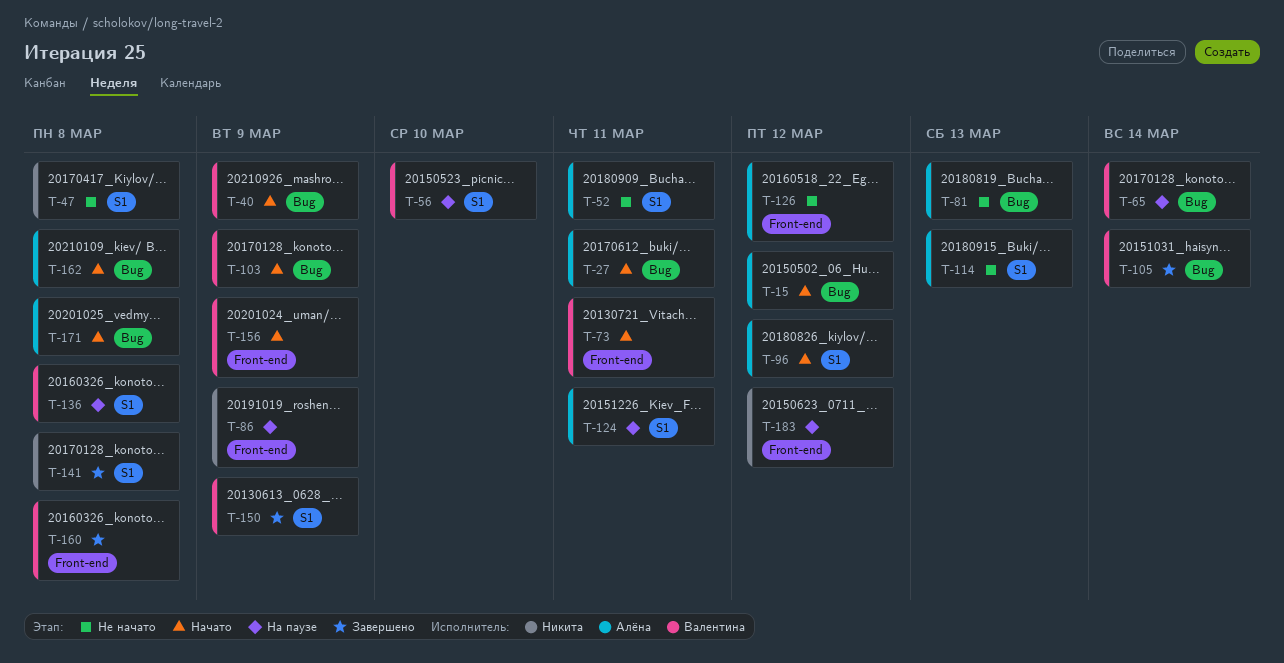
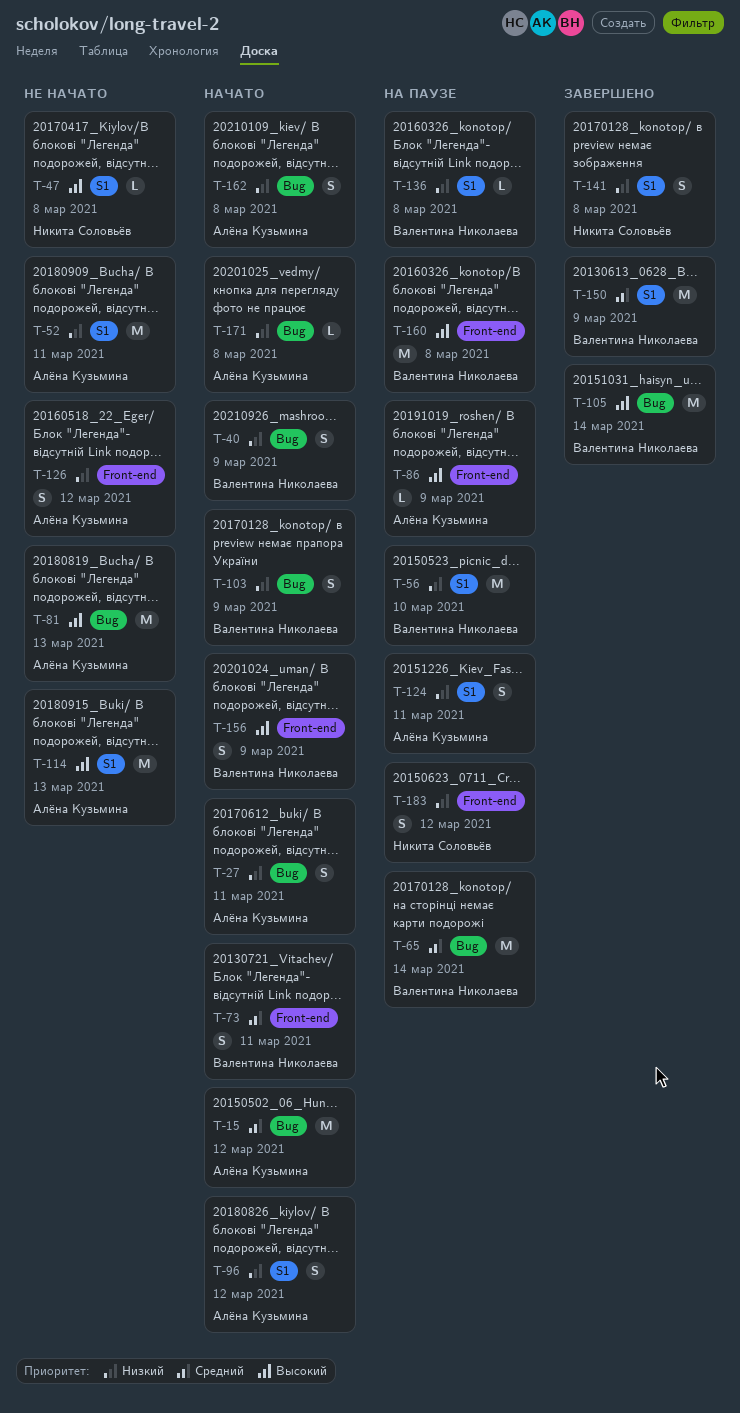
T-86, owner: Никита Соловьёв -> Алёна Кузьмина
T-160, status: Завершено -> На паузе

